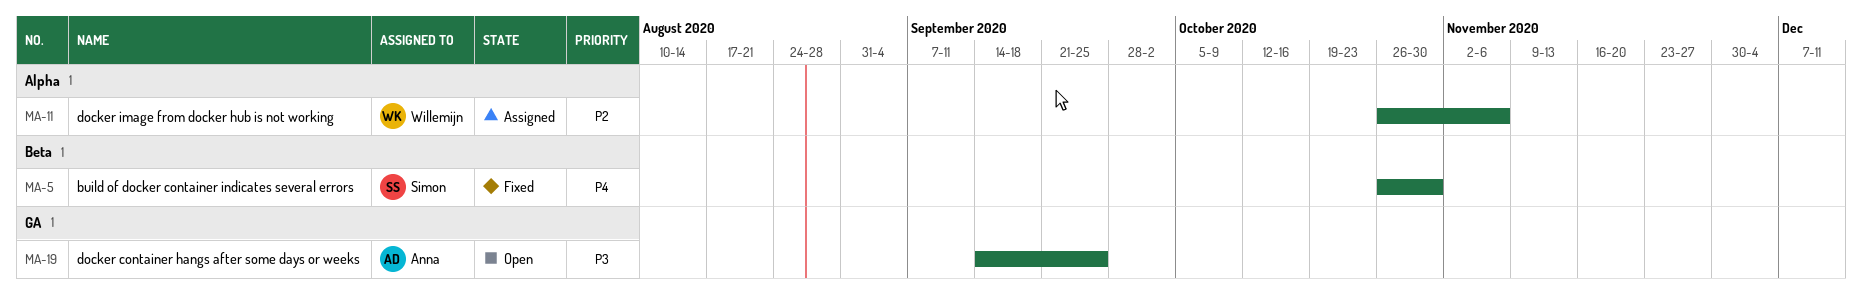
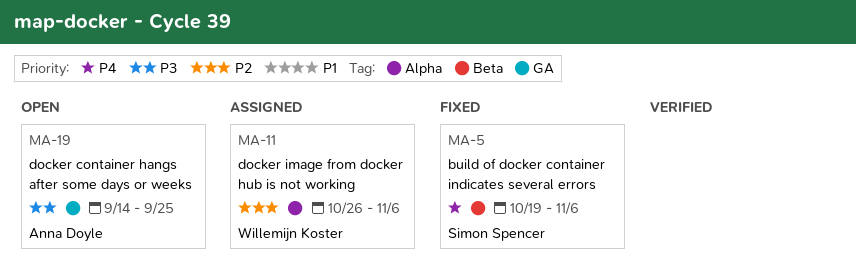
MA-5, start: Oct 26 -> Oct 19
MA-5, due: Oct 30 -> Nov 6

